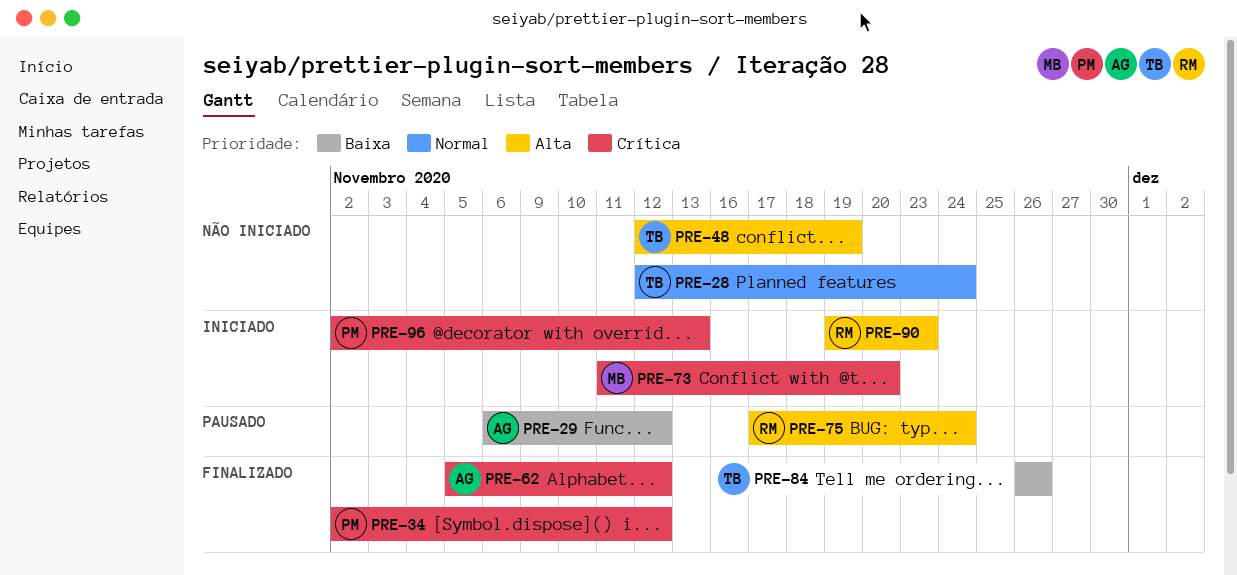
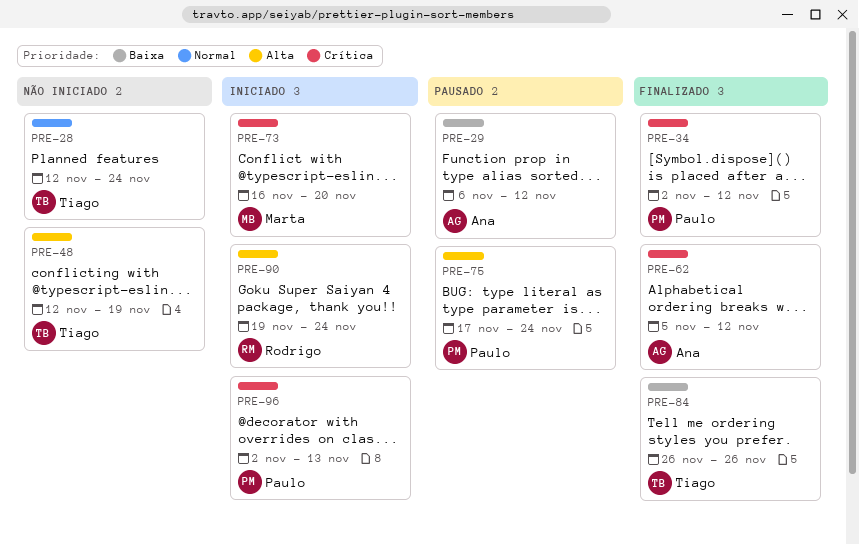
PRE-73, start: Nov 11 -> Nov 16
PRE-75, owner: Rodrigo -> Paulo
PRE-90, due: Nov 23 -> Nov 24

